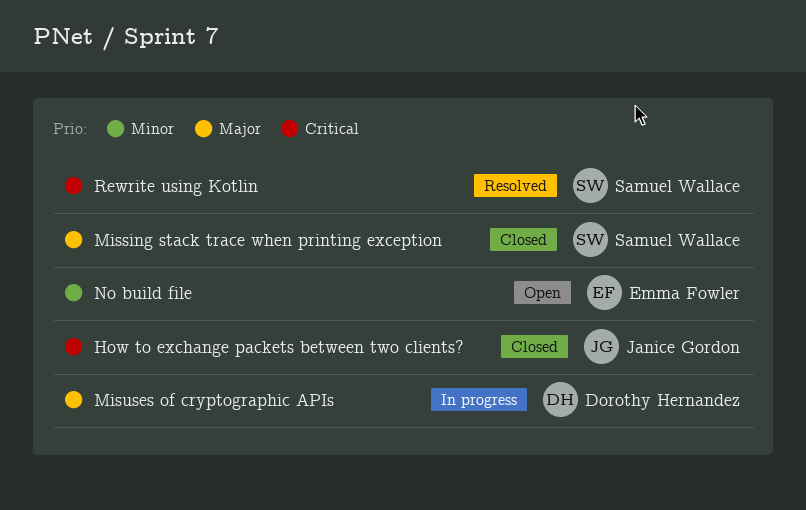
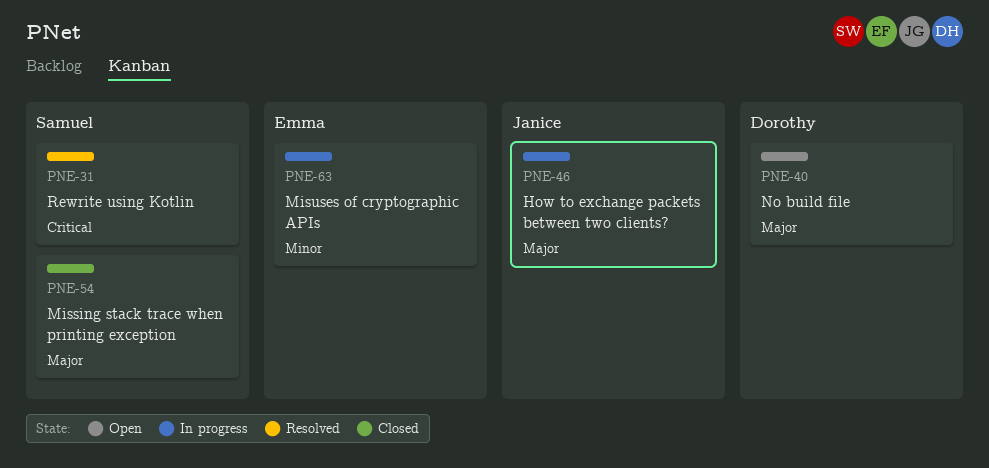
How to exchange packets between two clients?, status: Closed -> In progress
How to exchange packets between two clients?, priority: Critical -> Major
Misuses of cryptographic APIs, owner: Dorothy Hernandez -> Emma Fowler
Misuses of cryptographic APIs, priority: Major -> Minor
No build file, owner: Emma Fowler -> Dorothy Hernandez
No build file, priority: Minor -> Major

